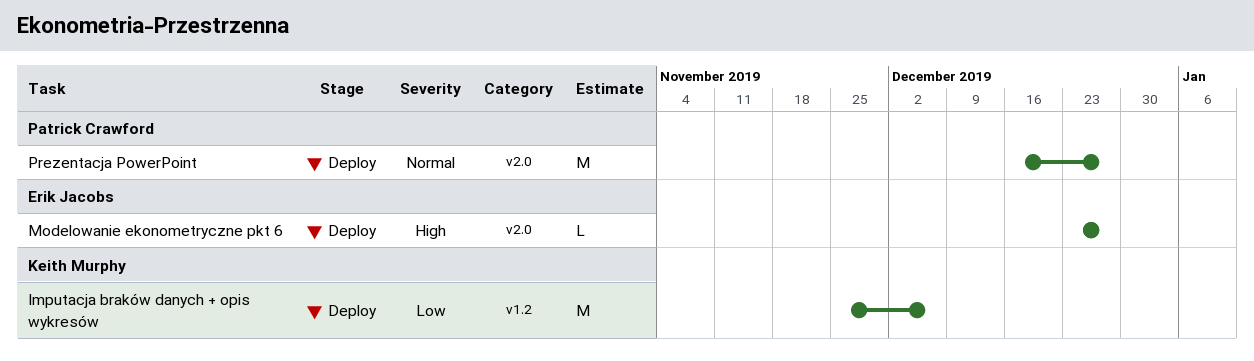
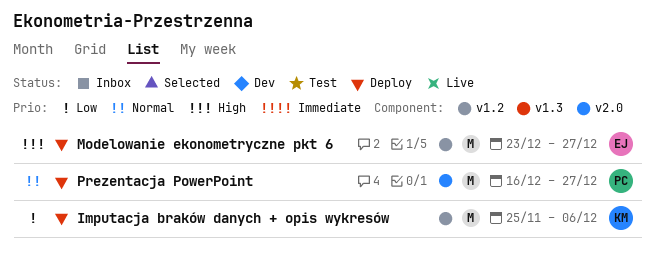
Modelowanie ekonometryczne pkt 6, label: v2.0 -> v1.2
Modelowanie ekonometryczne pkt 6, estimate: L -> M

